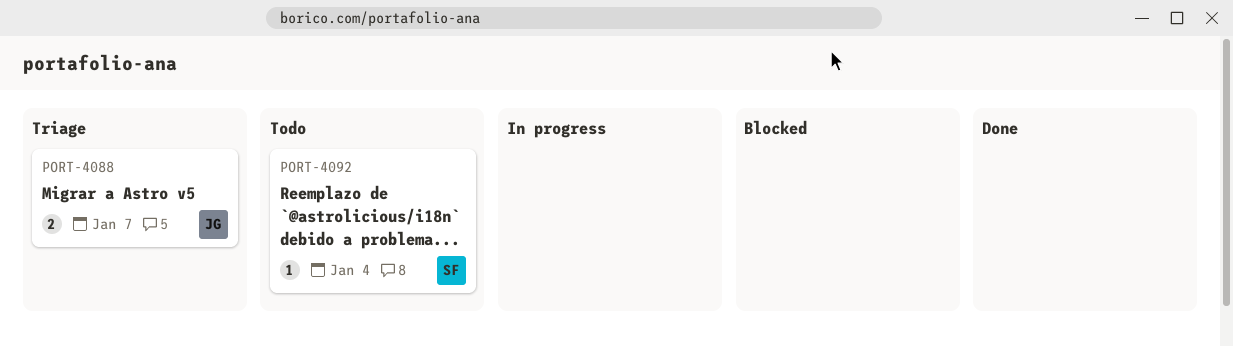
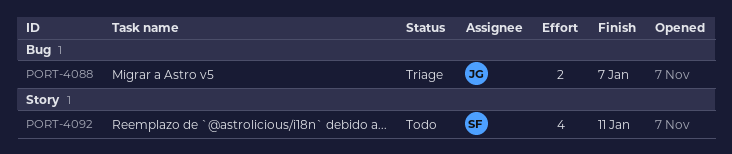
PORT-4092, estimate: 1 -> 4
PORT-4092, due: Jan 4 -> Jan 11

